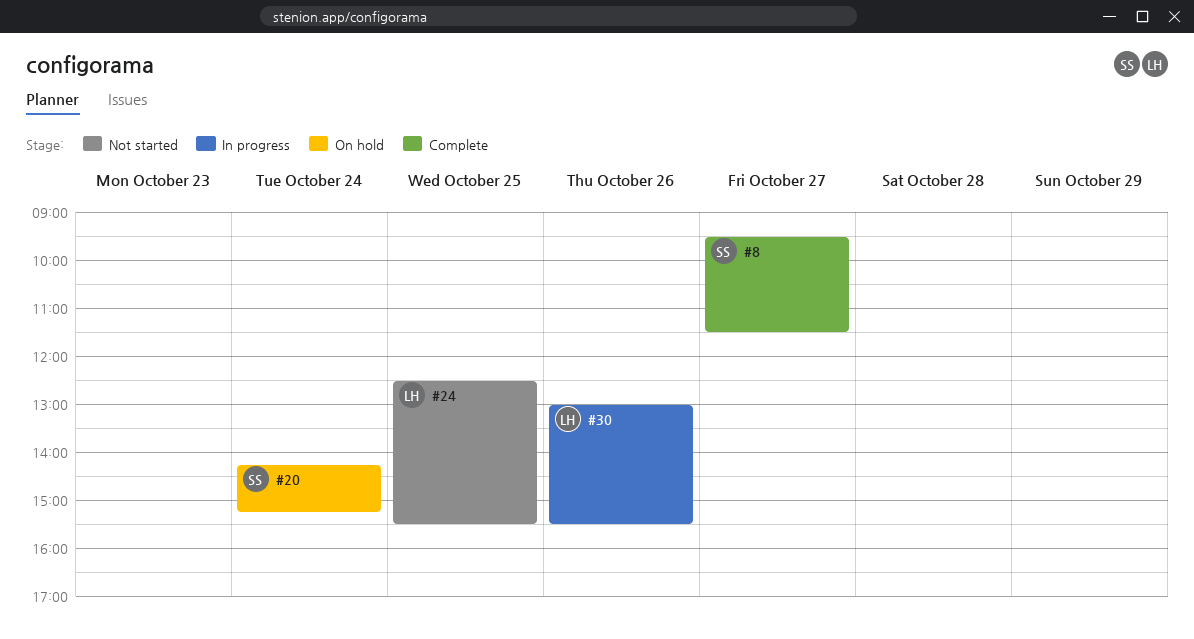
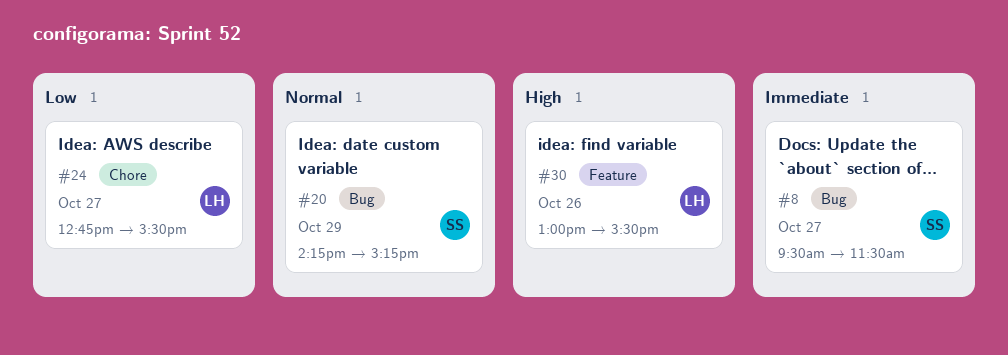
#20, day: Oct 24 -> Oct 29
#24, day: Oct 25 -> Oct 27
#24, begins: 12:30 -> 12:45

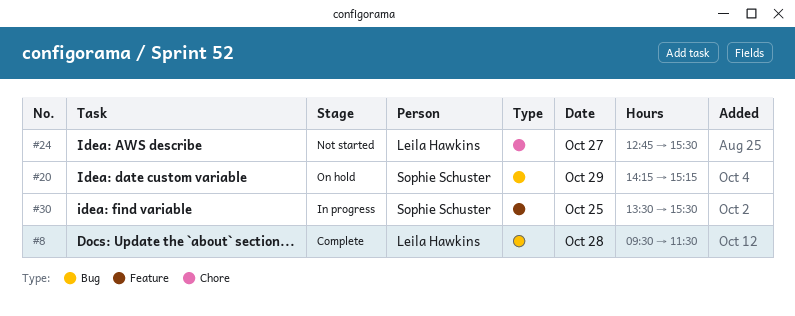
#8, owner: Sophie Schuster -> Leila Hawkins
#8, day: Oct 27 -> Oct 28
#30, owner: Leila Hawkins -> Sophie Schuster
#30, day: Oct 26 -> Oct 25
#30, begins: 13:00 -> 13:30

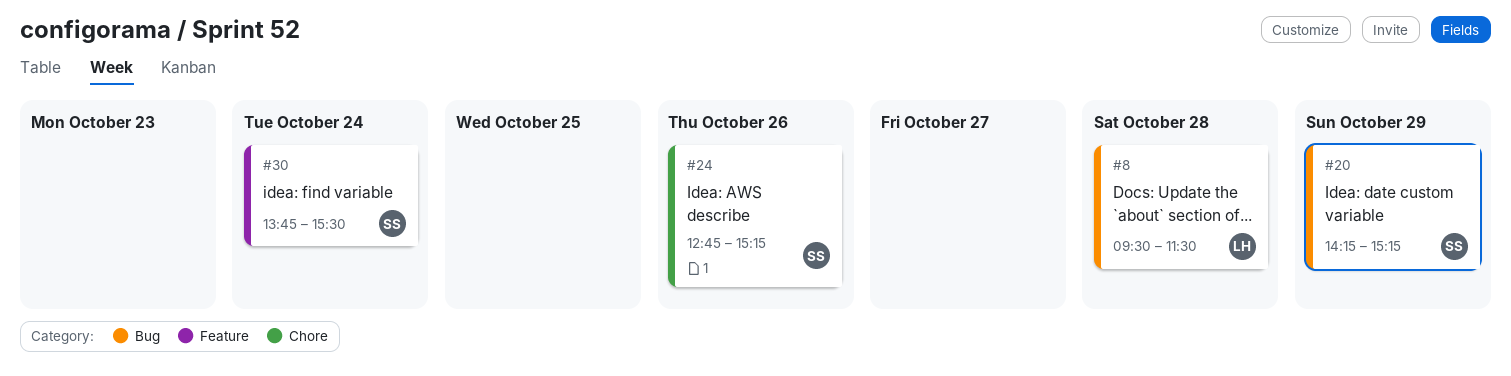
#24, owner: Leila Hawkins -> Sophie Schuster
#24, day: Oct 27 -> Oct 26
#24, ends: 15:30 -> 15:15
#30, day: Oct 25 -> Oct 24
#30, begins: 13:30 -> 13:45

